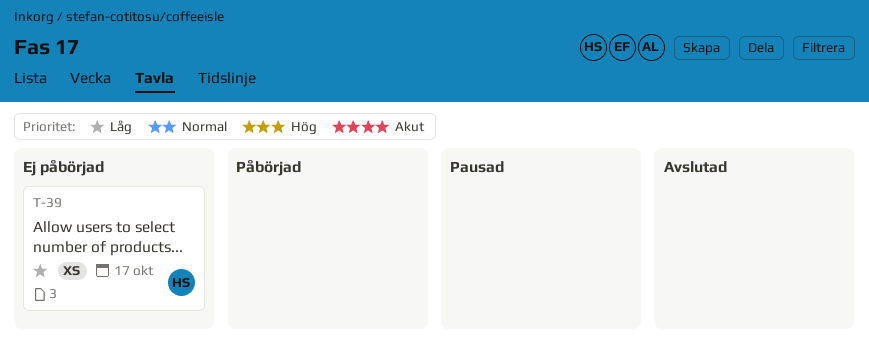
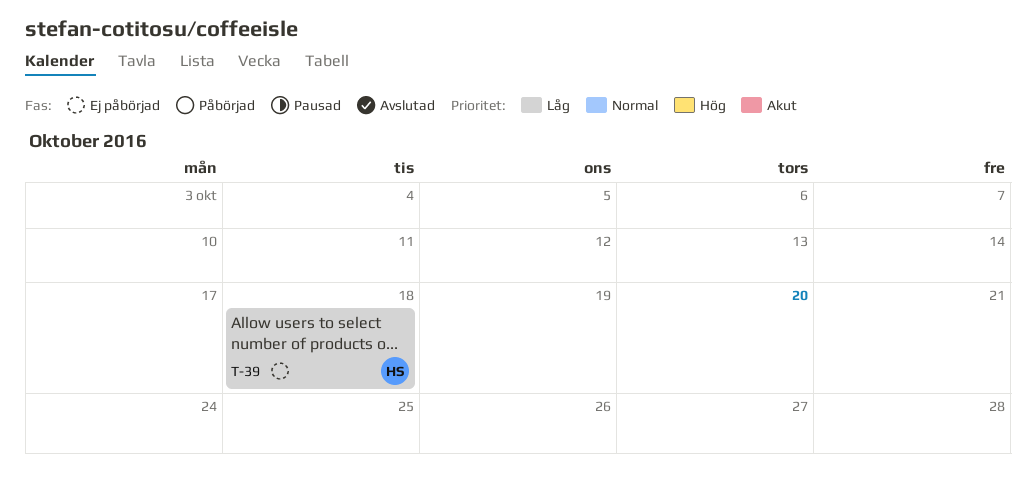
T-39, due: Oct 17 -> Oct 18

